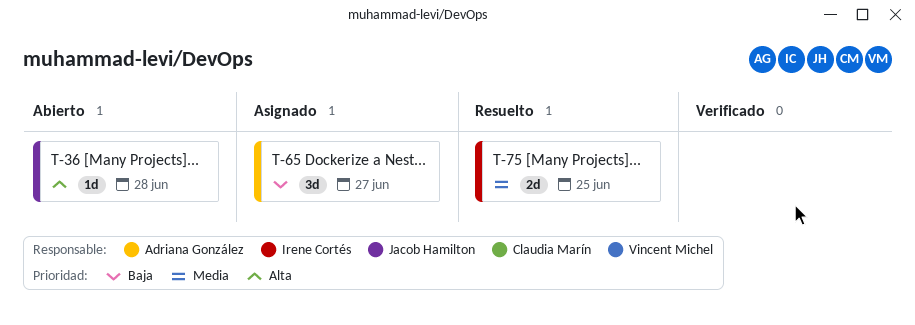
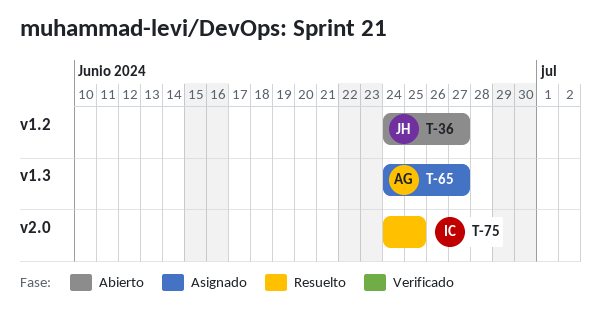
T-36, due: Jun 28 -> Jun 27

